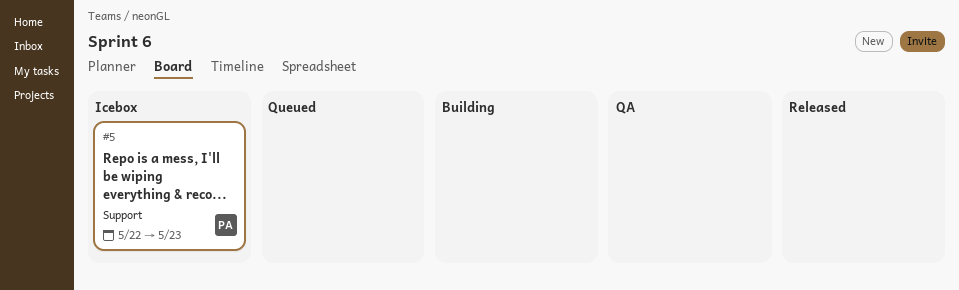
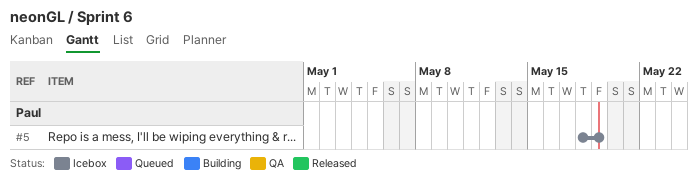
#5, start: May 22 -> May 18
#5, due: May 23 -> May 19

